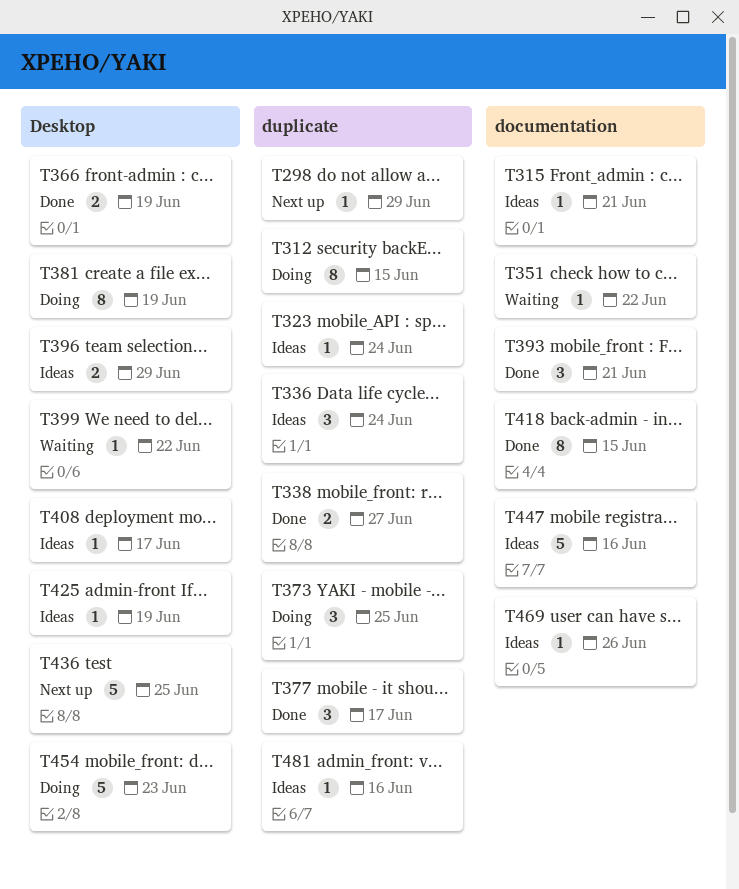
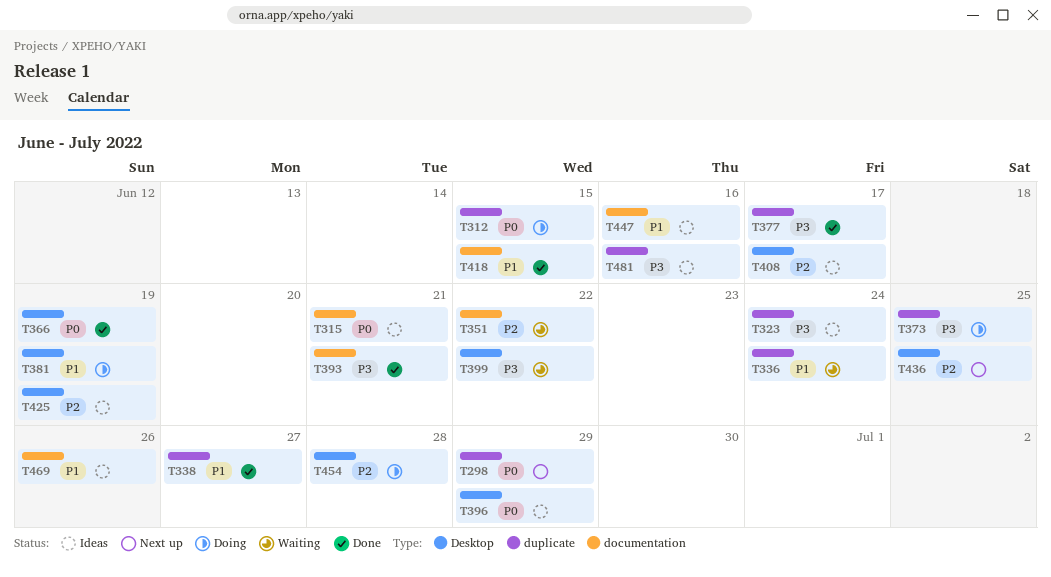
T336, status: Ideas -> Waiting
T454, due: Jun 23 -> Jun 28

